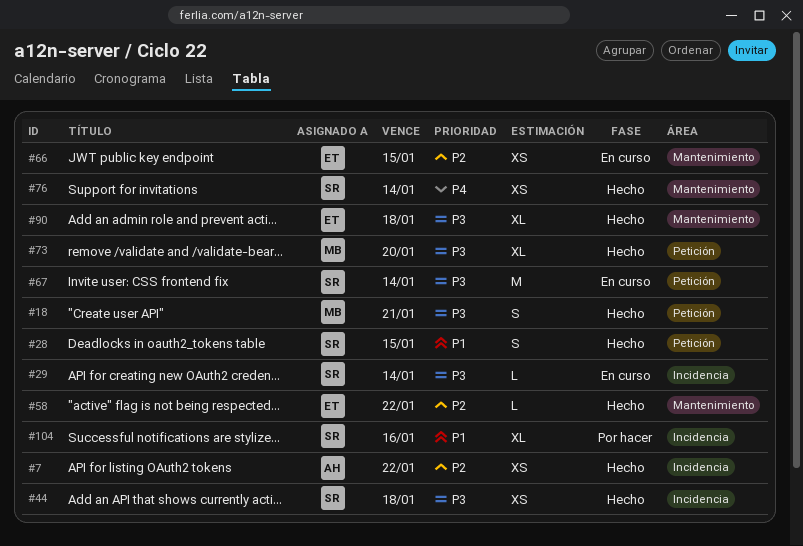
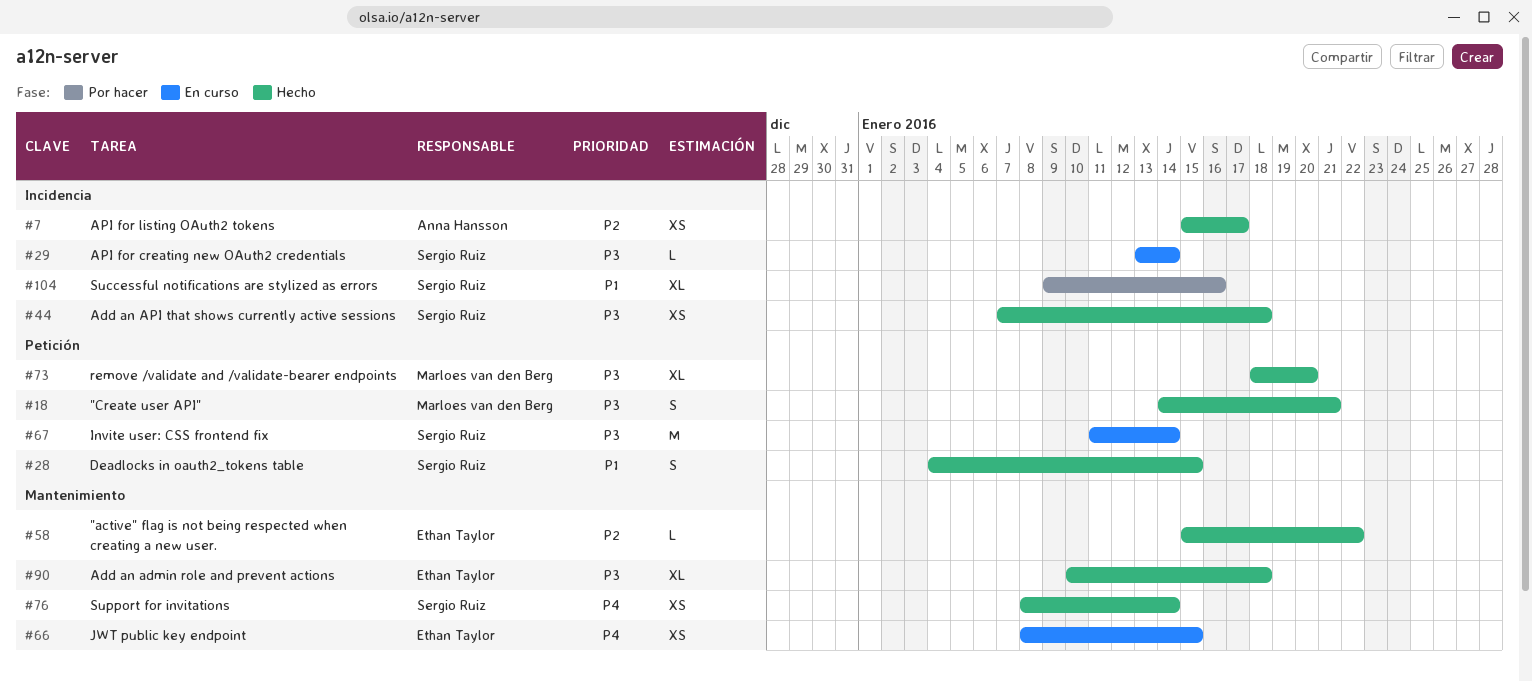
#7, due: Jan 22 -> Jan 17
#66, priority: P2 -> P4

